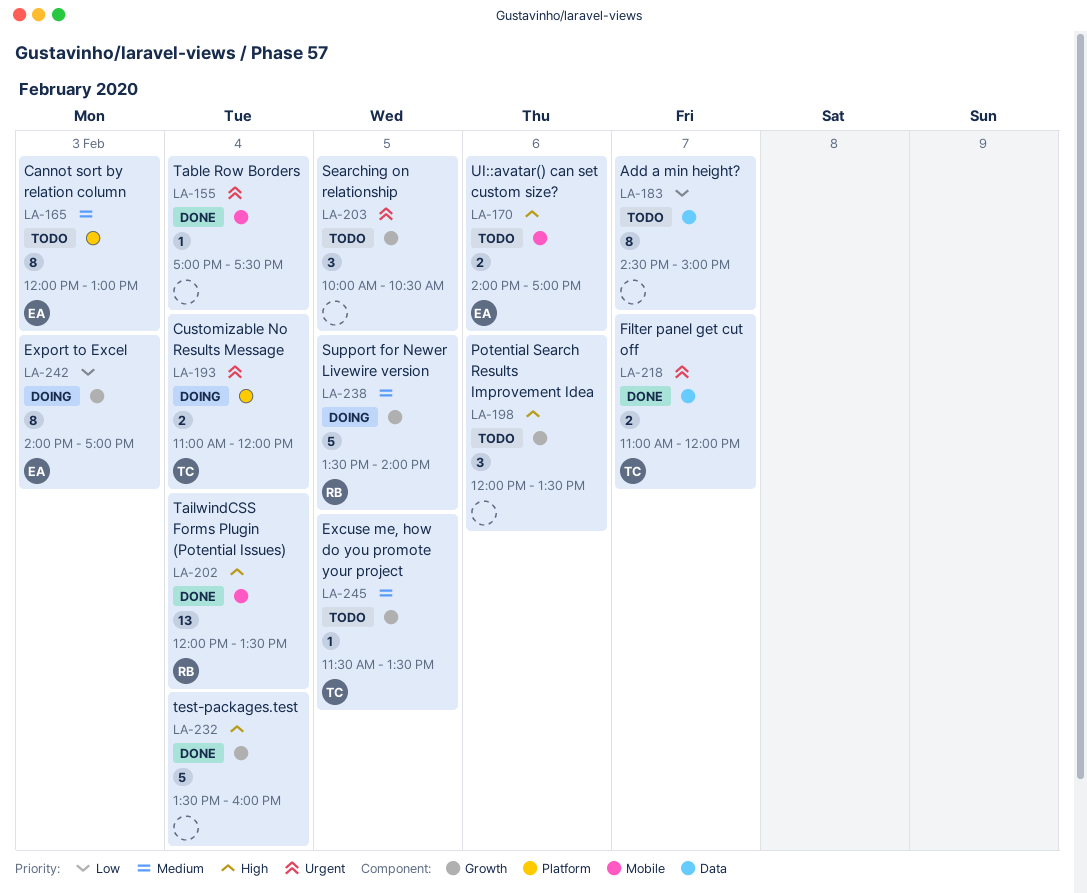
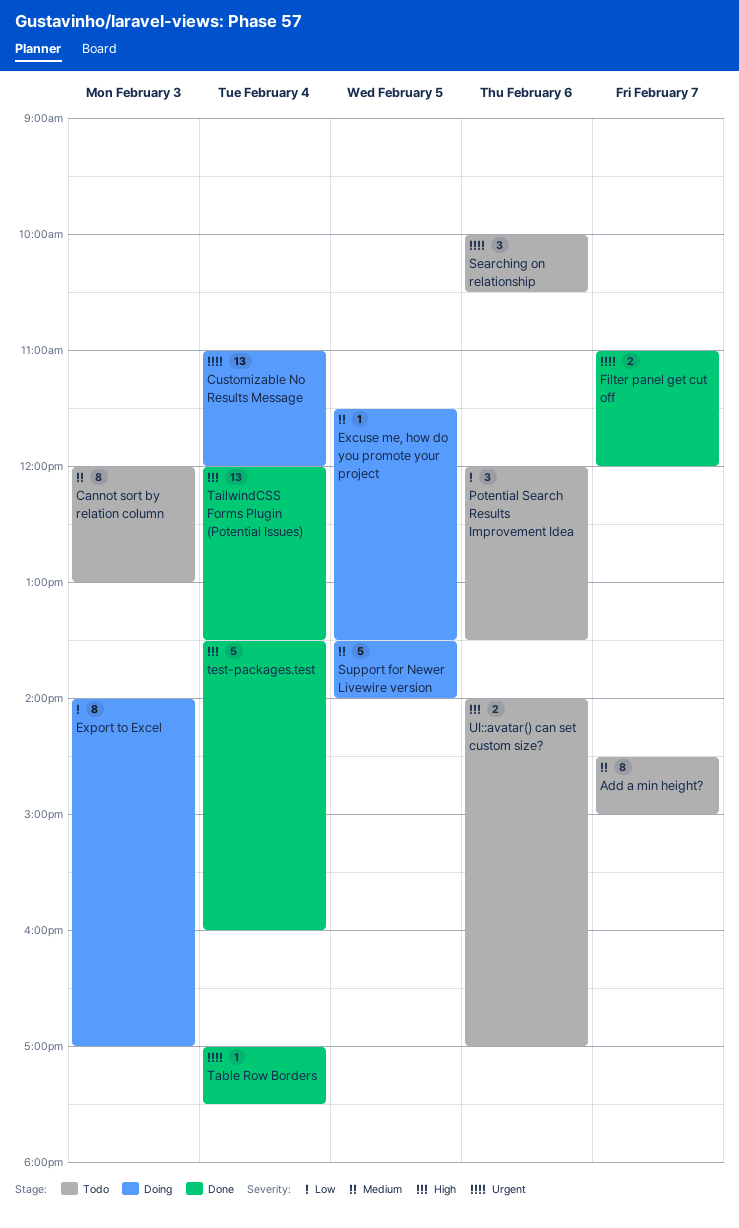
Add a min height?, priority: Low -> Medium
Customizable No Results Message, estimate: 2 -> 13
Excuse me, how do you promote your project, status: Todo -> Doing
Potential Search Results Improvement Idea, priority: High -> Low
Searching on relationship, day: Feb 5 -> Feb 6

